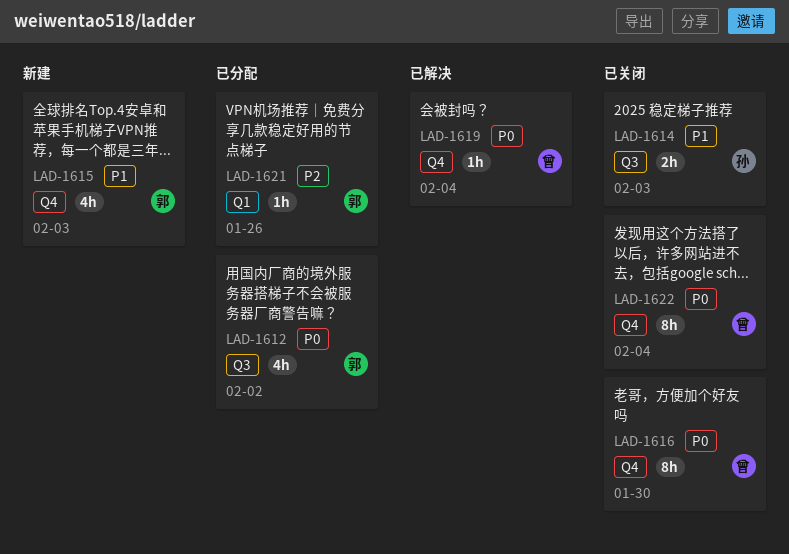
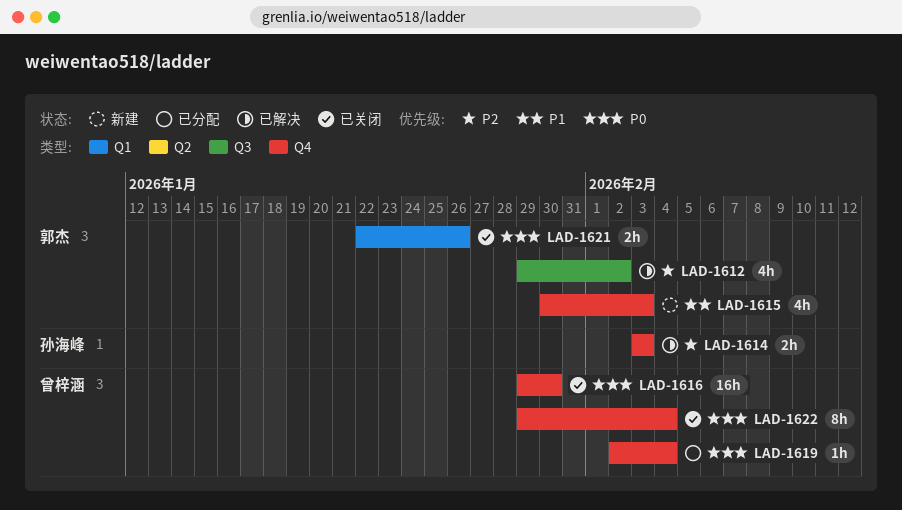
LAD-1612, status: 已分配 -> 已解决
LAD-1612, priority: P0 -> P2
LAD-1614, status: 已关闭 -> 已解决
LAD-1614, priority: P1 -> P2
LAD-1614, label: Q3 -> Q4
LAD-1616, estimate: 8h -> 16h
LAD-1619, status: 已解决 -> 已分配
LAD-1621, status: 已分配 -> 已关闭
LAD-1621, priority: P2 -> P0
LAD-1621, estimate: 1h -> 2h

